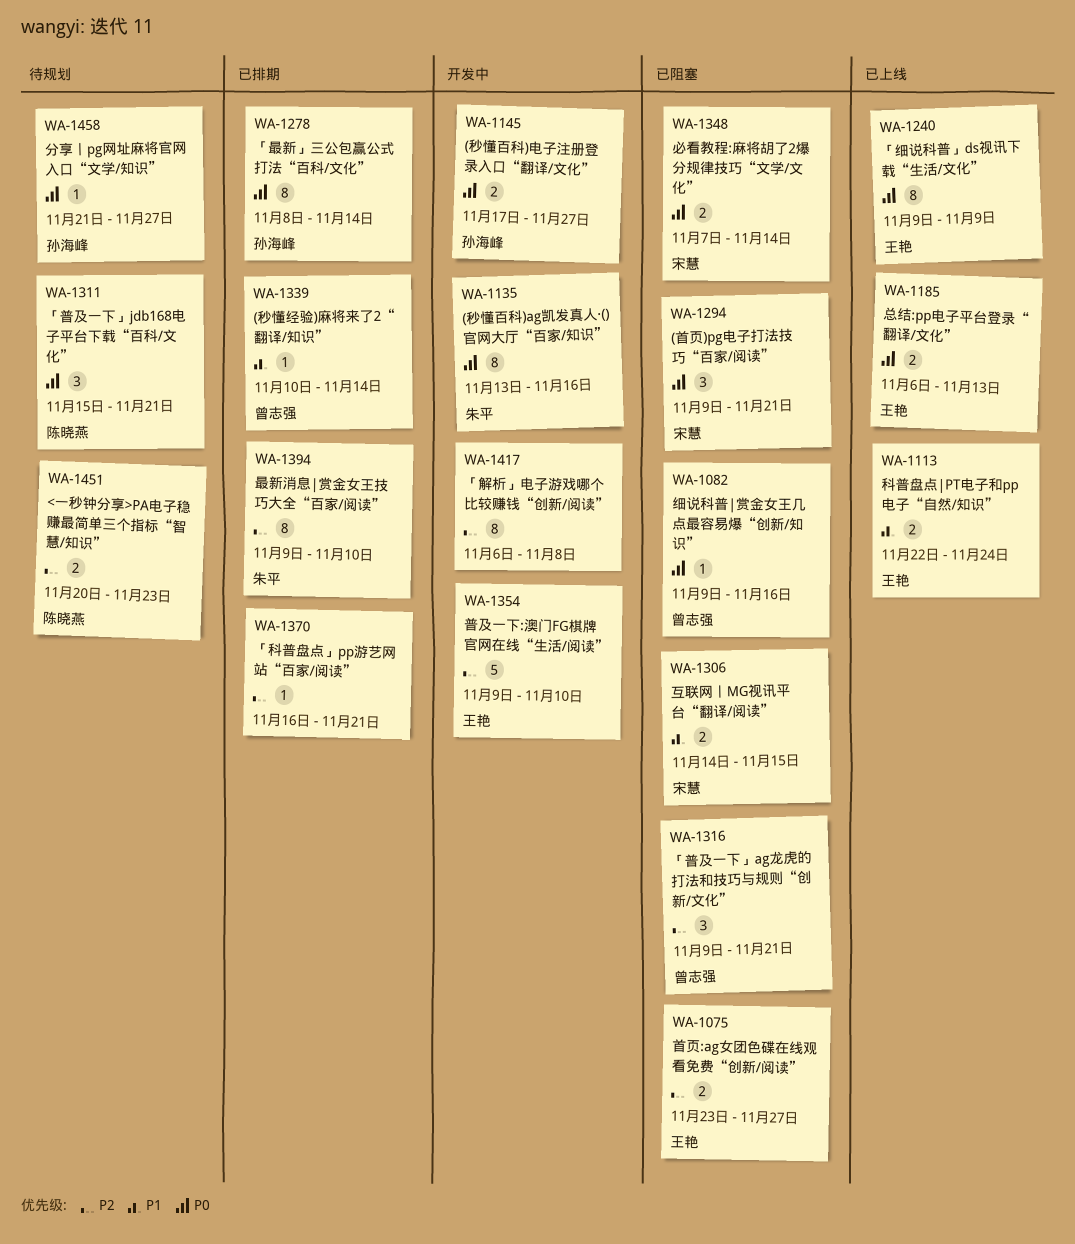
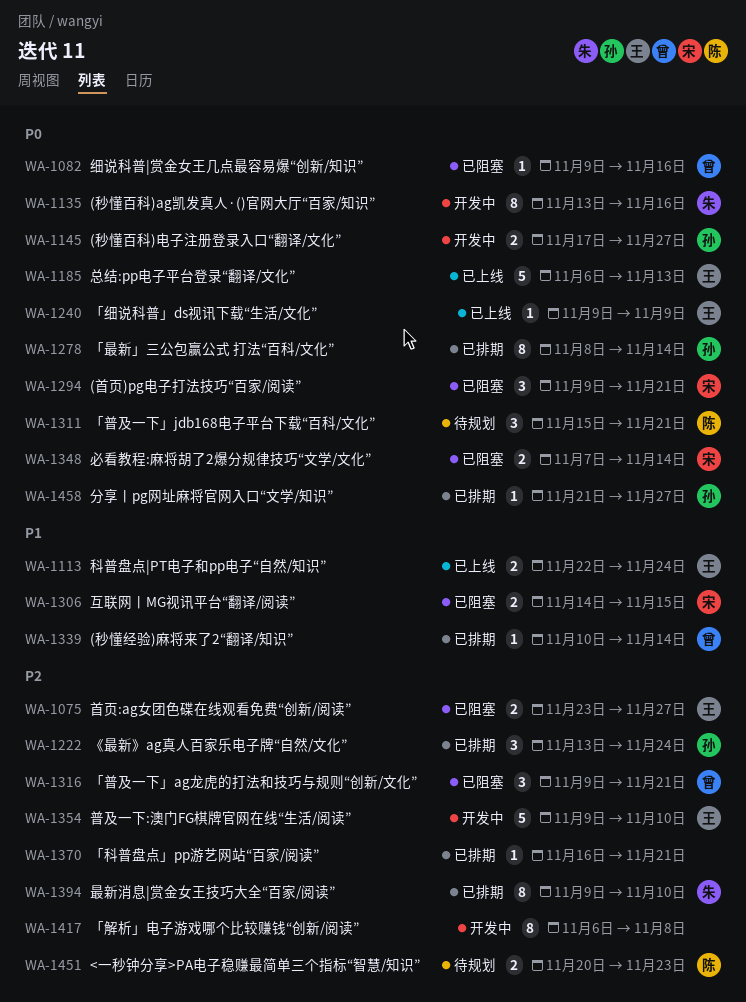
WA-1185, estimate: 2 -> 5
WA-1222: none -> present
WA-1240, estimate: 8 -> 1
WA-1458, status: 待规划 -> 已排期

